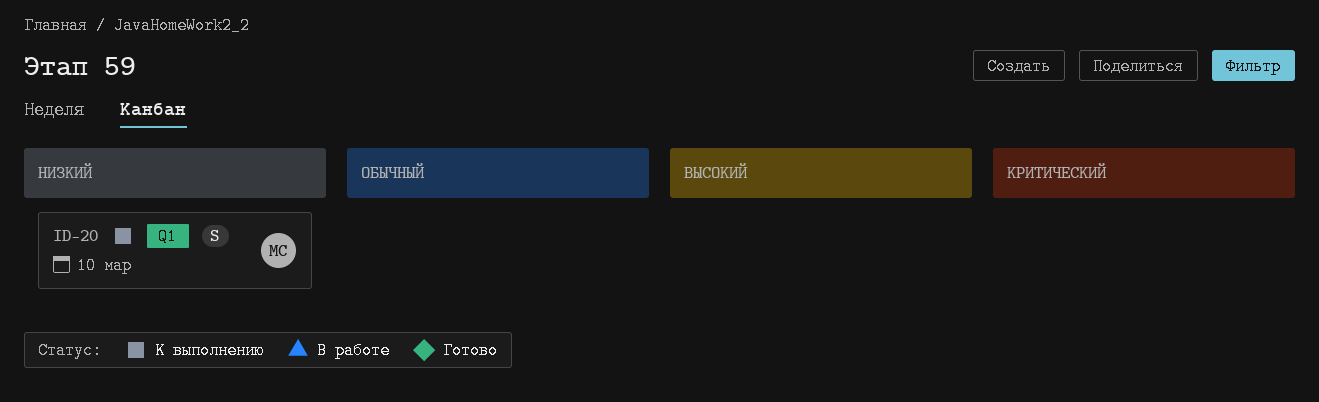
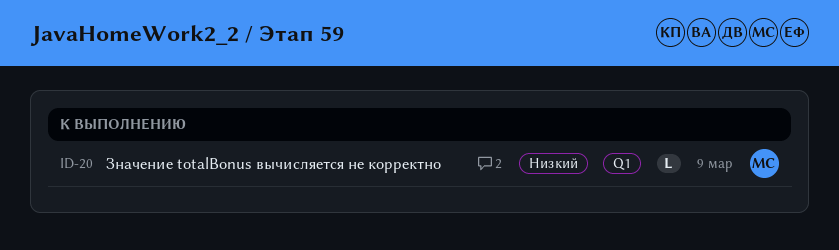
ID-20, estimate: S -> L
ID-20, due: Mar 10 -> Mar 9

